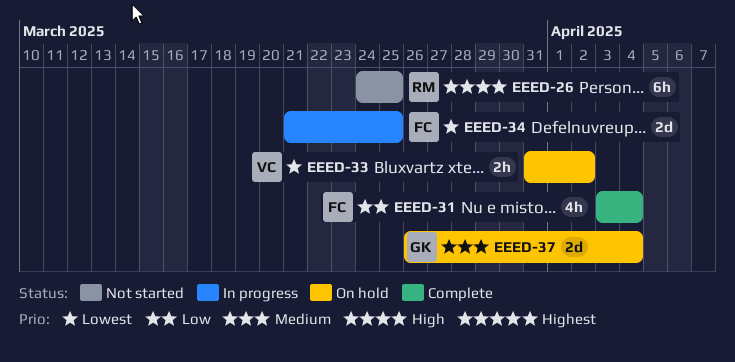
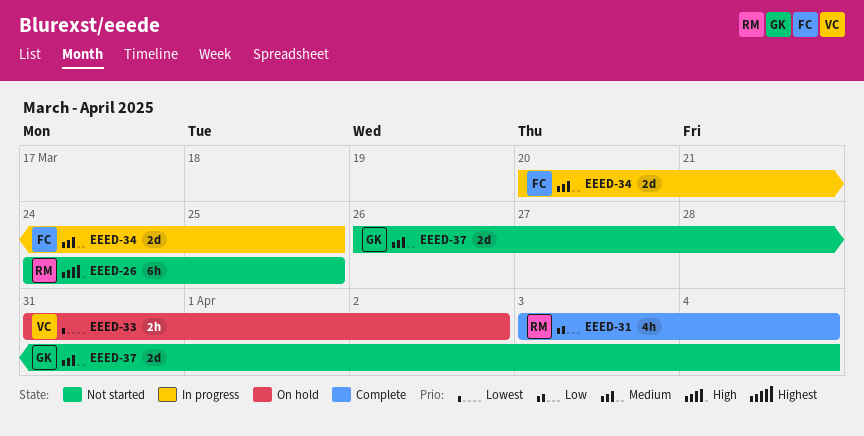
EEED-31, owner: FC -> RM
EEED-34, priority: Lowest -> Medium
EEED-34, start: Mar 21 -> Mar 20
EEED-37, status: On hold -> Not started

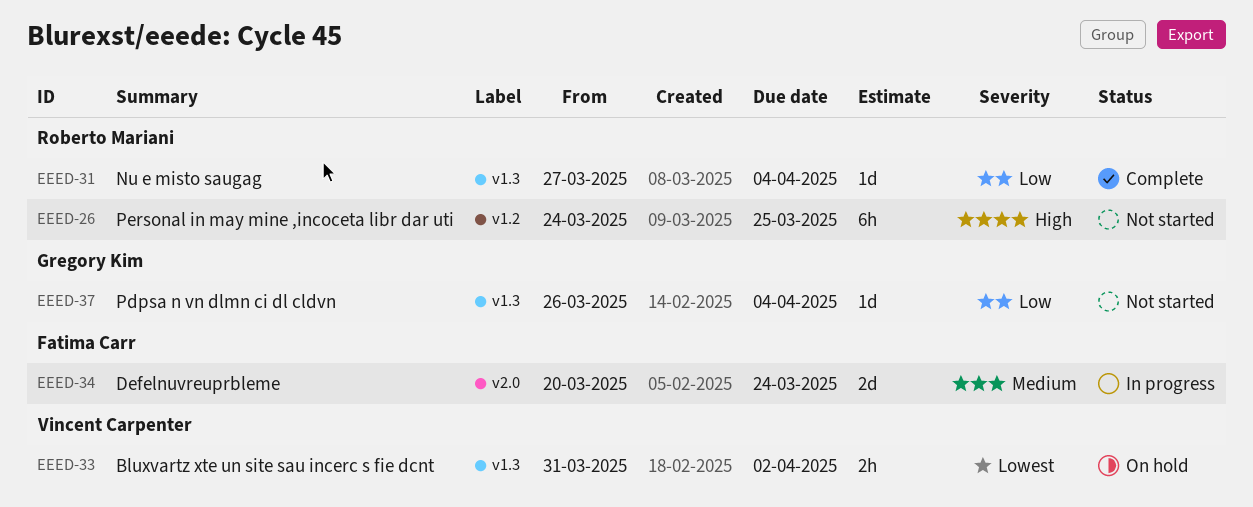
EEED-31, estimate: 4h -> 1d
EEED-31, start: Apr 3 -> Mar 27
EEED-34, due: Mar 25 -> Mar 24
EEED-37, priority: Medium -> Low
EEED-37, estimate: 2d -> 1d

